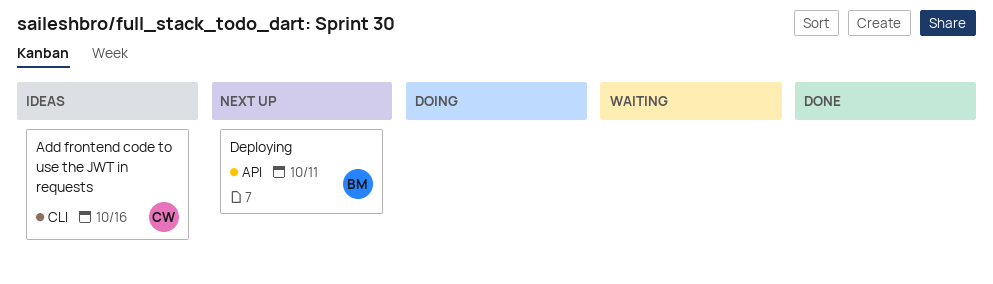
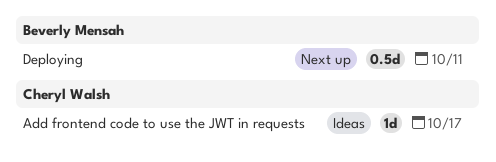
Add frontend code to use the JWT in requests, due: Oct 16 -> Oct 17

